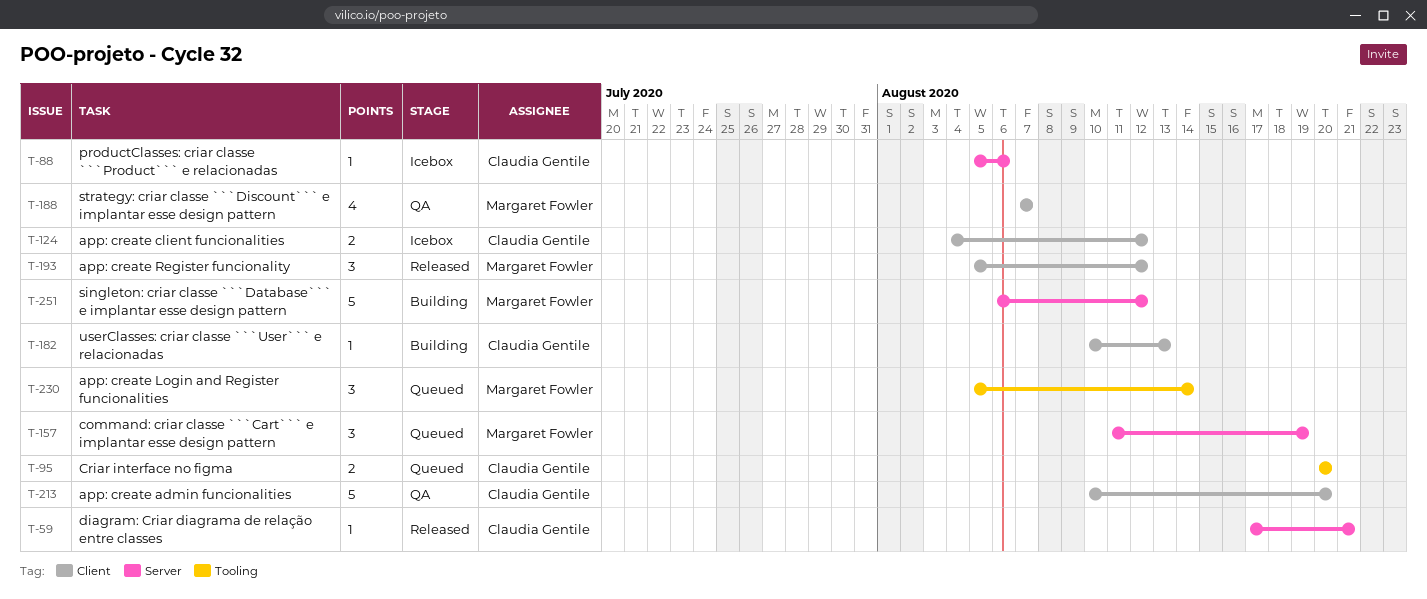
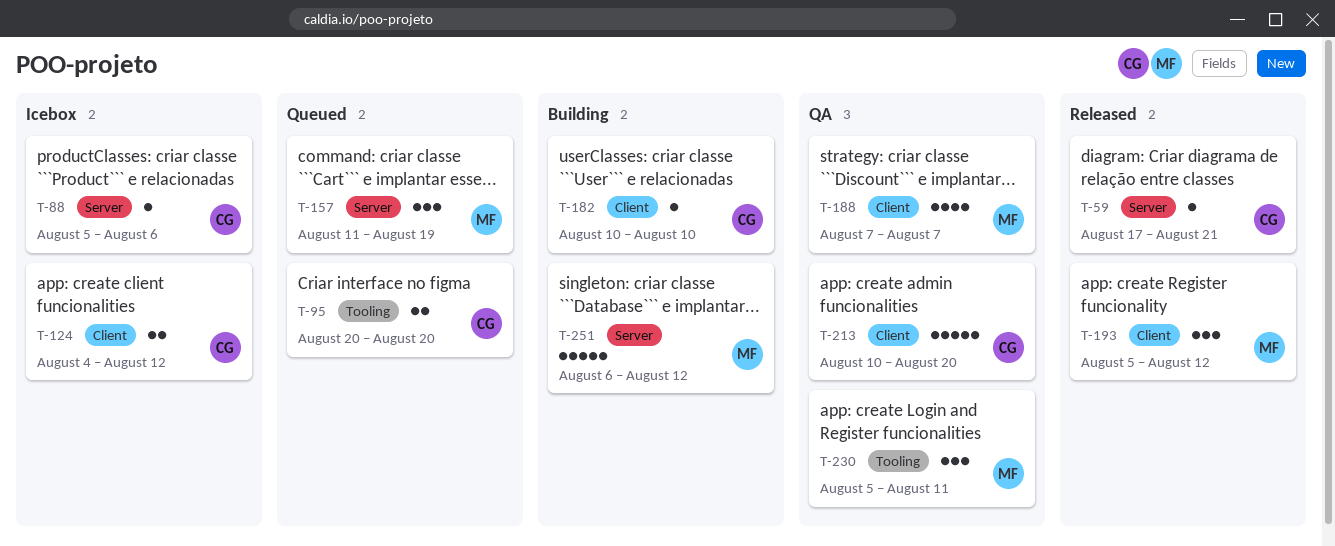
T-182, due: Aug 13 -> Aug 10
T-230, status: Queued -> QA
T-230, due: Aug 14 -> Aug 11

